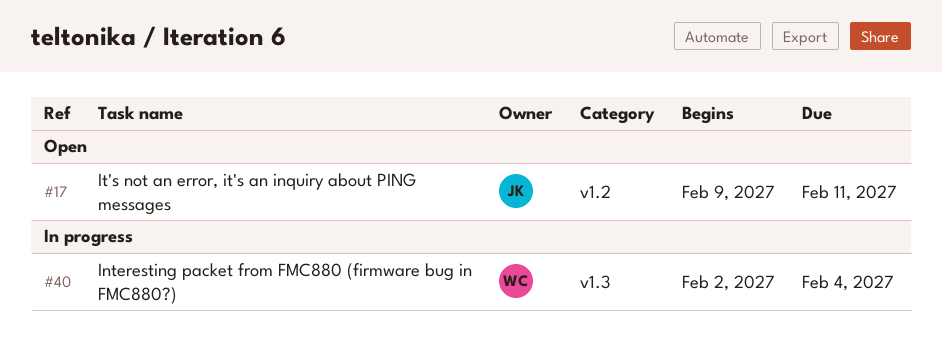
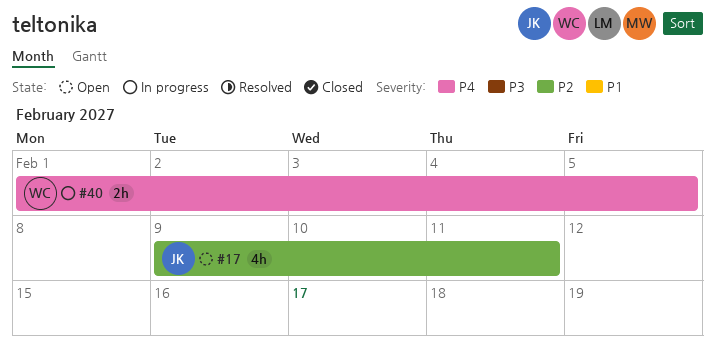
#40, start: Feb 2 -> Feb 1
#40, due: Feb 4 -> Feb 5

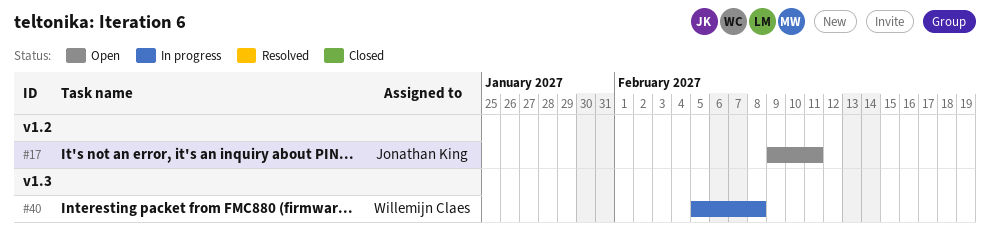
#40, start: Feb 1 -> Feb 5
#40, due: Feb 5 -> Feb 8

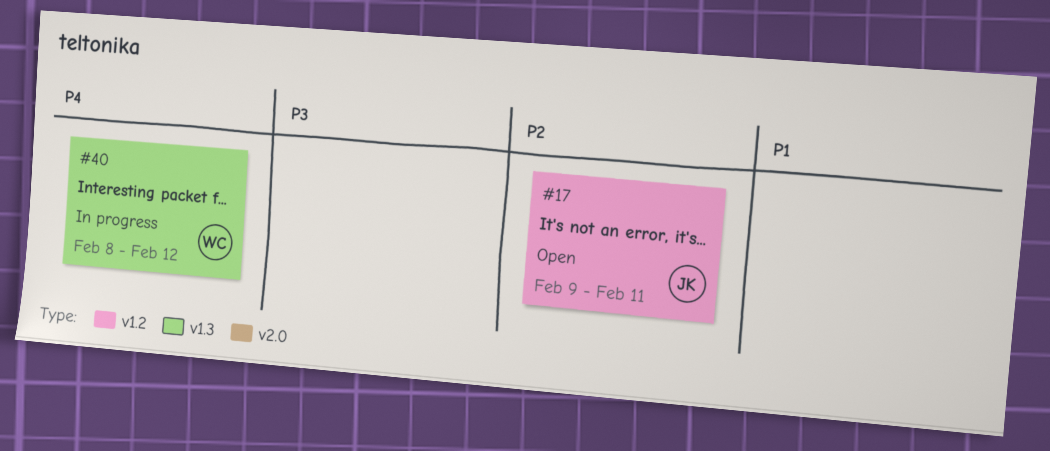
#40, start: Feb 5 -> Feb 8
#40, due: Feb 8 -> Feb 12

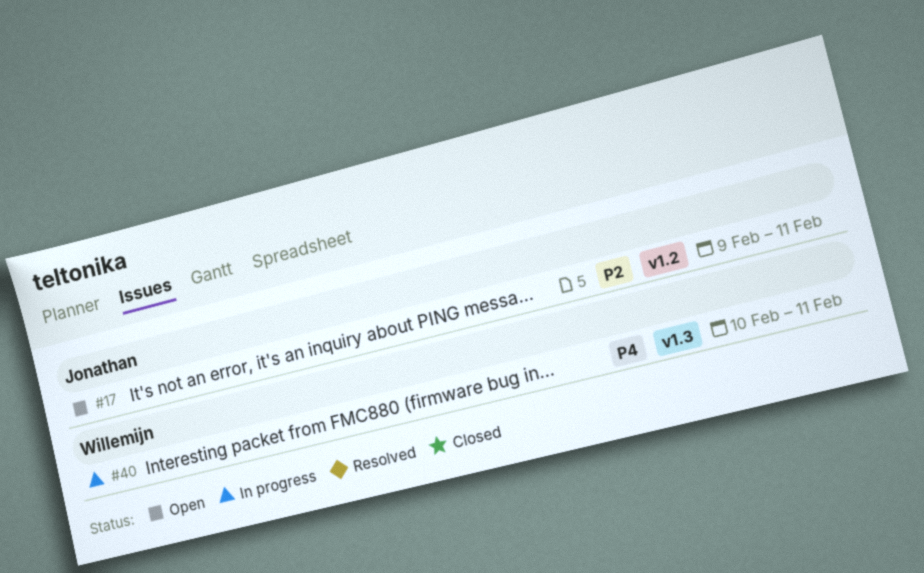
#40, start: Feb 8 -> Feb 10
#40, due: Feb 12 -> Feb 11

